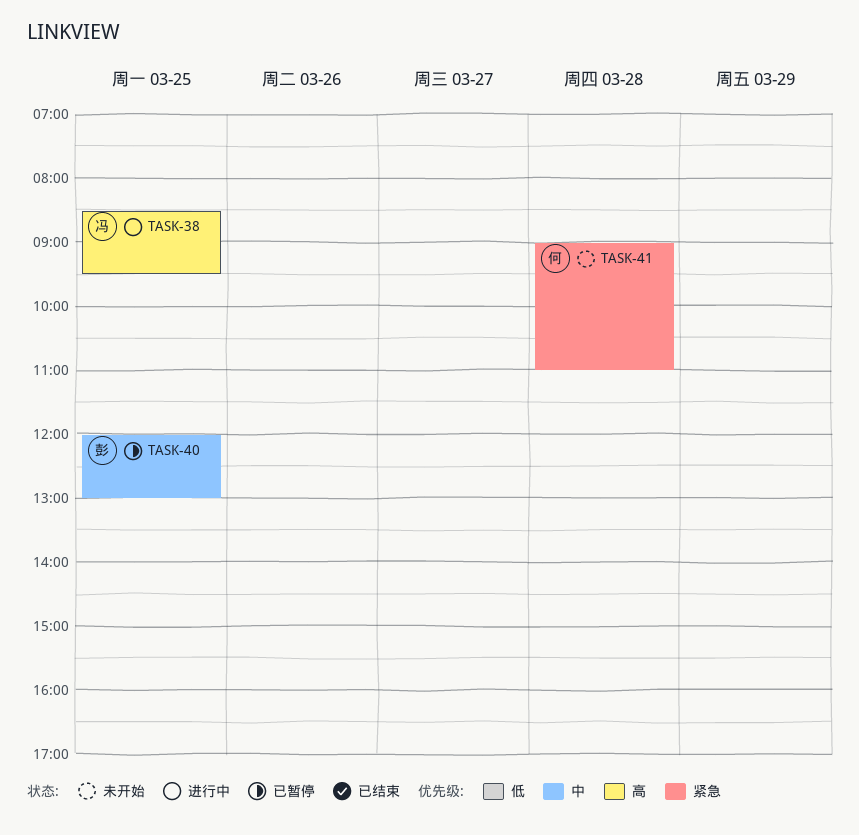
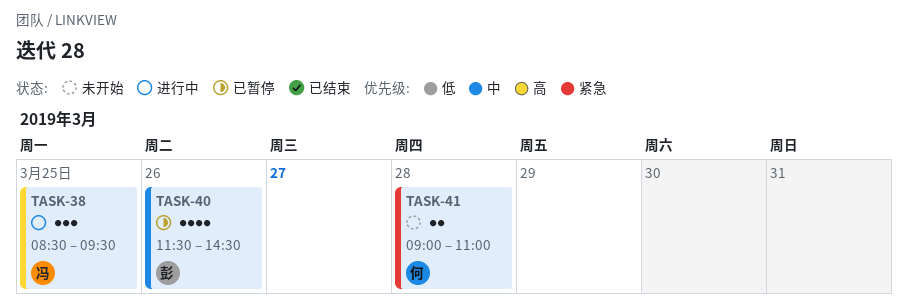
TASK-40, day: Mar 25 -> Mar 26
TASK-40, begins: 12:00 -> 11:30
TASK-40, ends: 13:00 -> 14:30

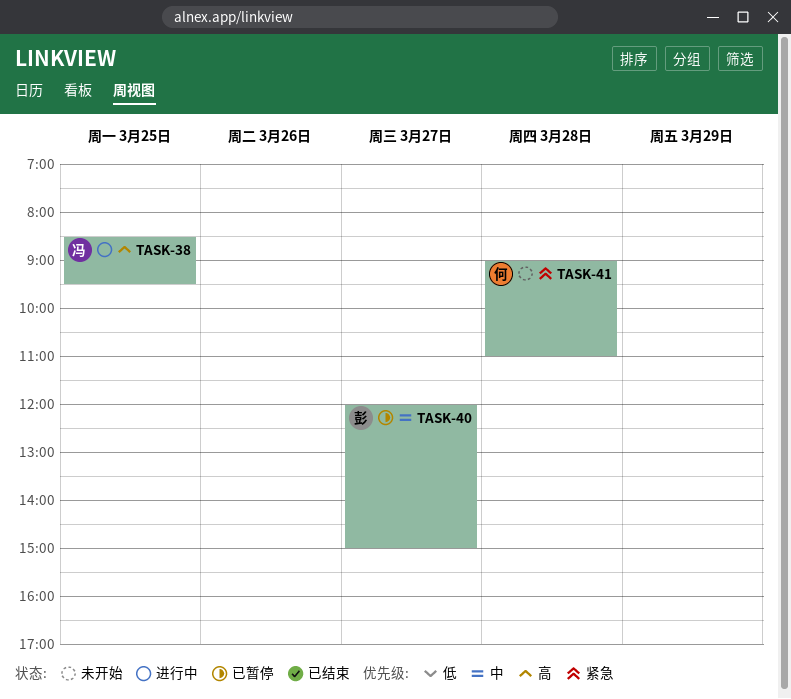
TASK-40, day: Mar 26 -> Mar 27
TASK-40, begins: 11:30 -> 12:00
TASK-40, ends: 14:30 -> 15:00

